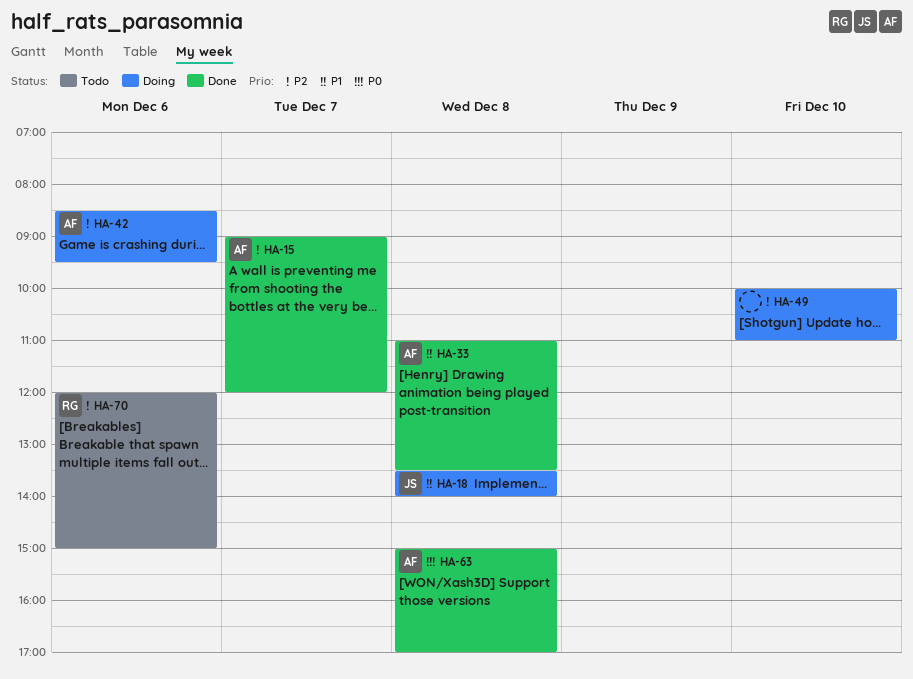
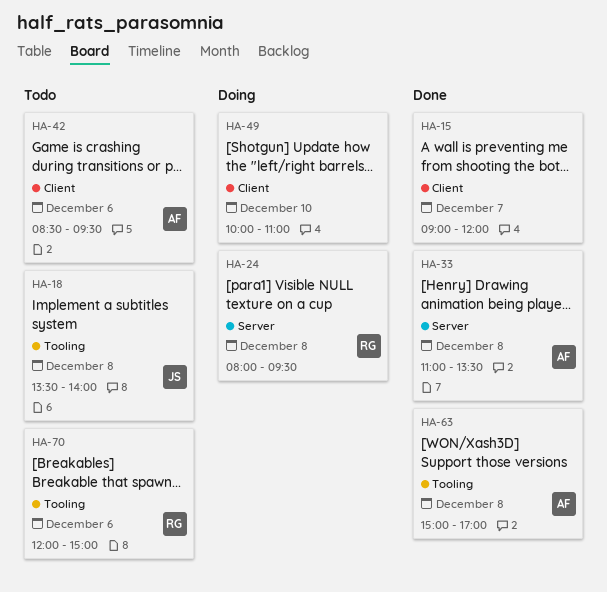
HA-15, owner: AF -> none
HA-18, status: Doing -> Todo
HA-24: none -> present
HA-42, status: Doing -> Todo

